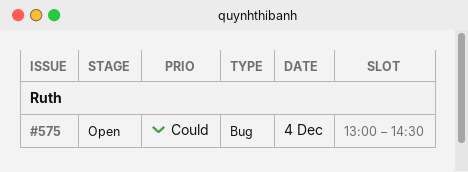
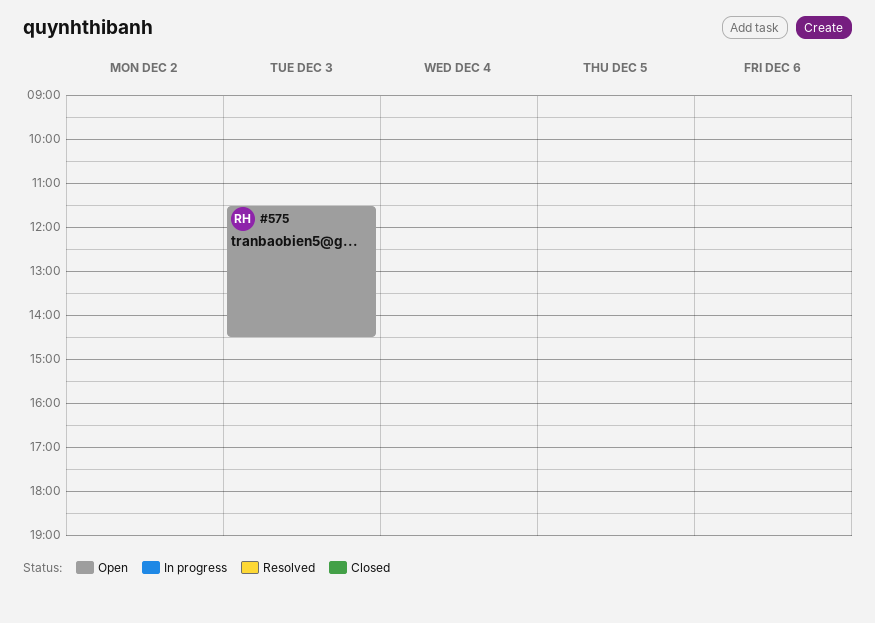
#575, day: Dec 4 -> Dec 3
#575, begins: 13:00 -> 11:30

